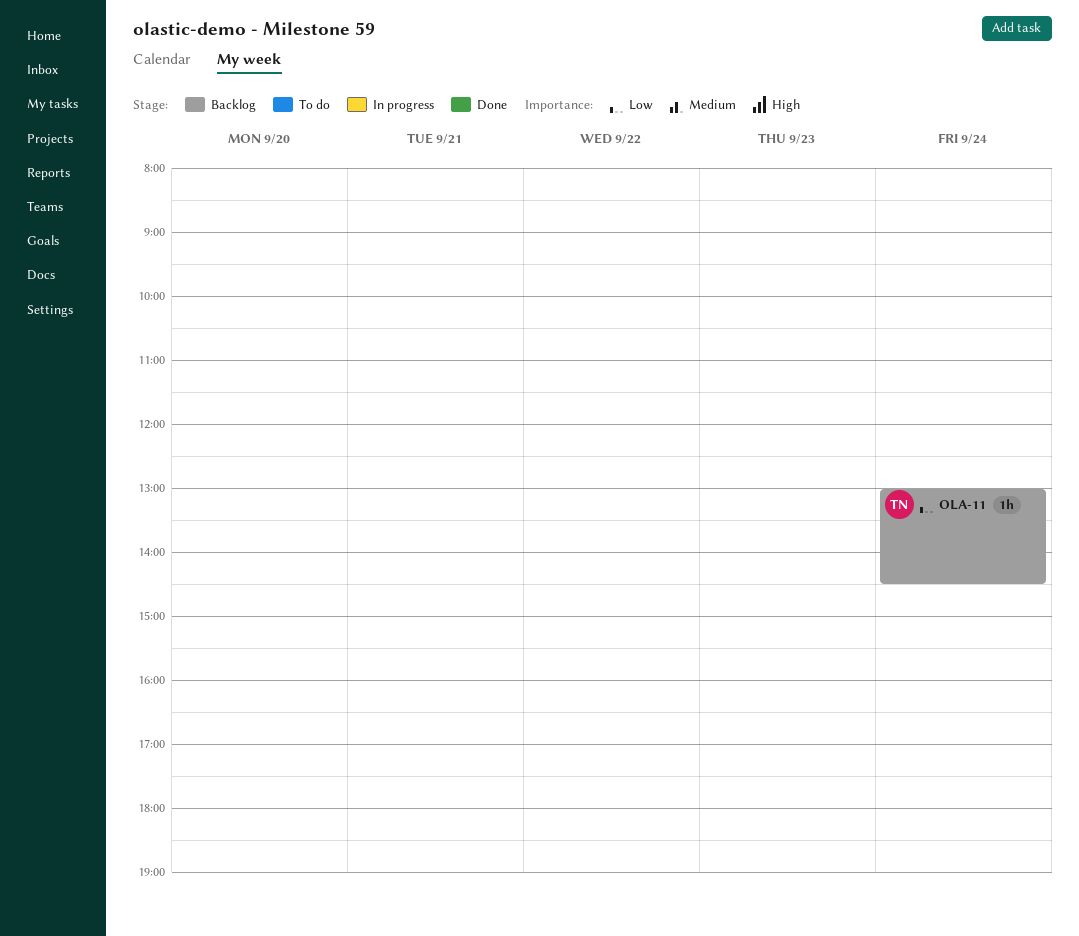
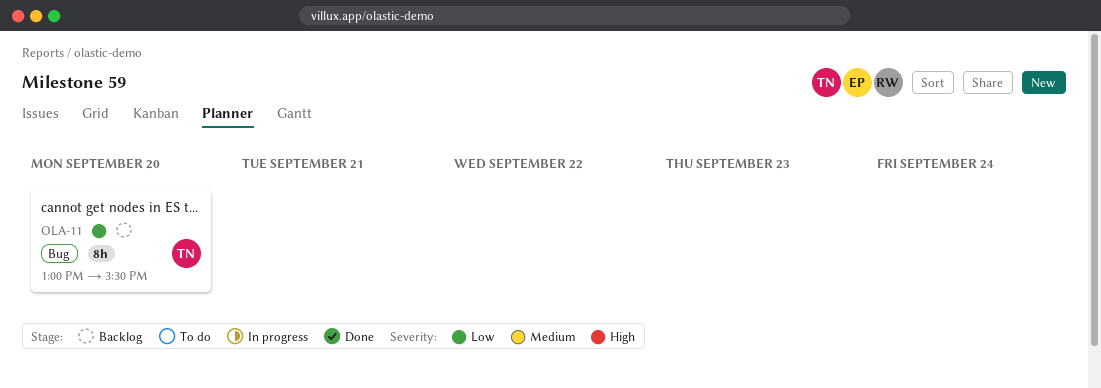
OLA-11, estimate: 1h -> 8h
OLA-11, day: Sep 24 -> Sep 20
OLA-11, ends: 14:30 -> 15:30

